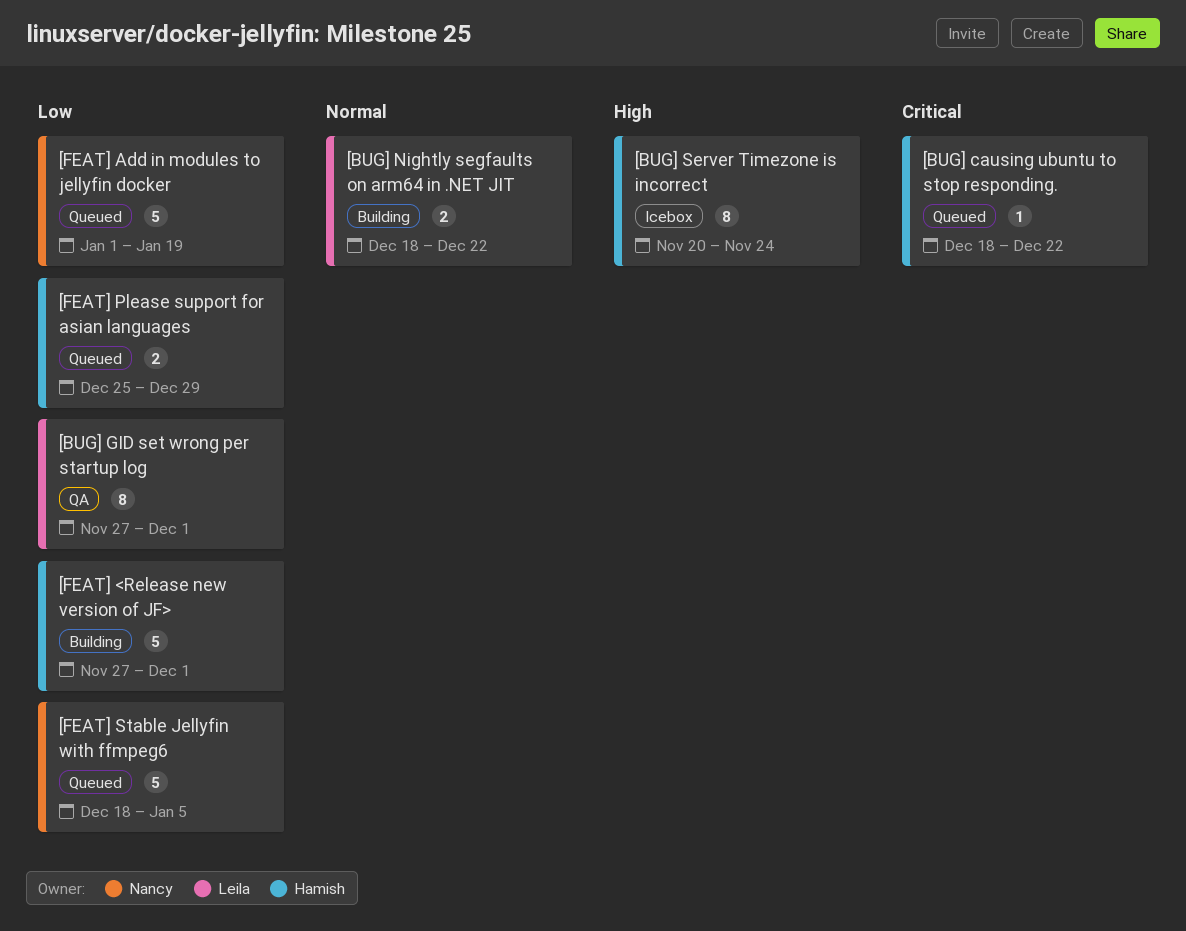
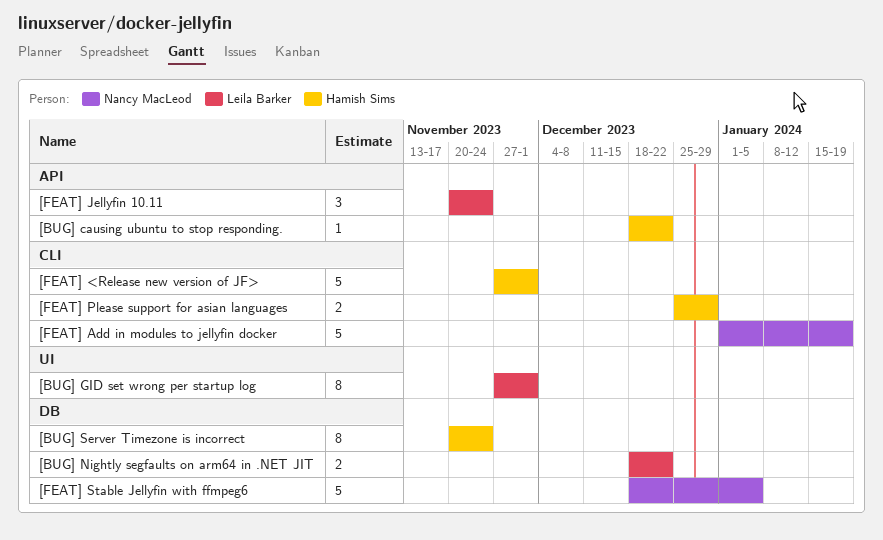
[FEAT] Jellyfin 10.11: none -> present

